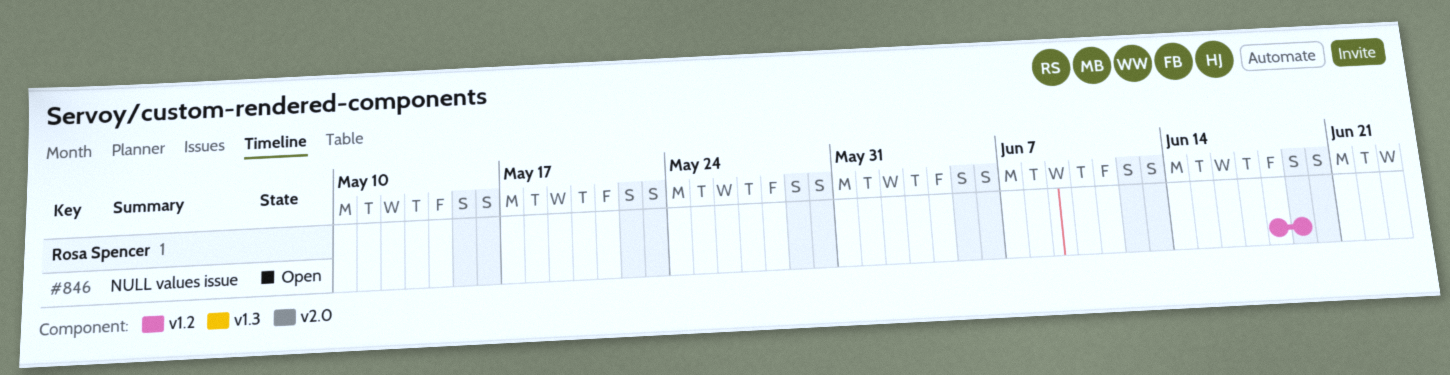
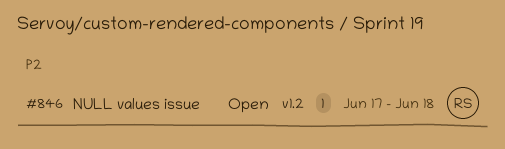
#846, start: Jun 18 -> Jun 17
#846, due: Jun 19 -> Jun 18

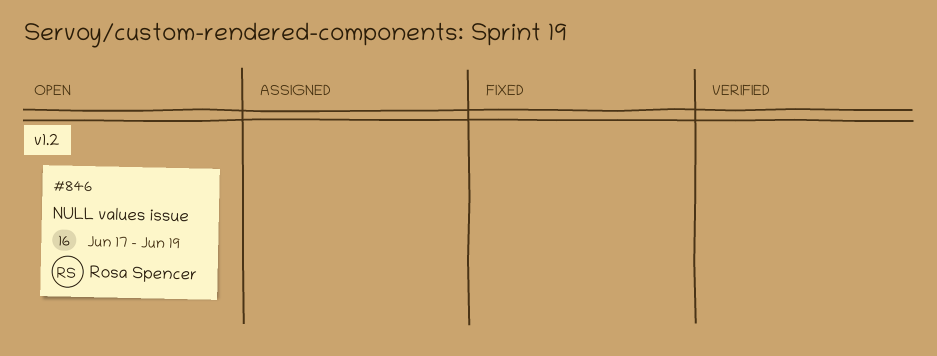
#846, estimate: 1 -> 16
#846, due: Jun 18 -> Jun 19

